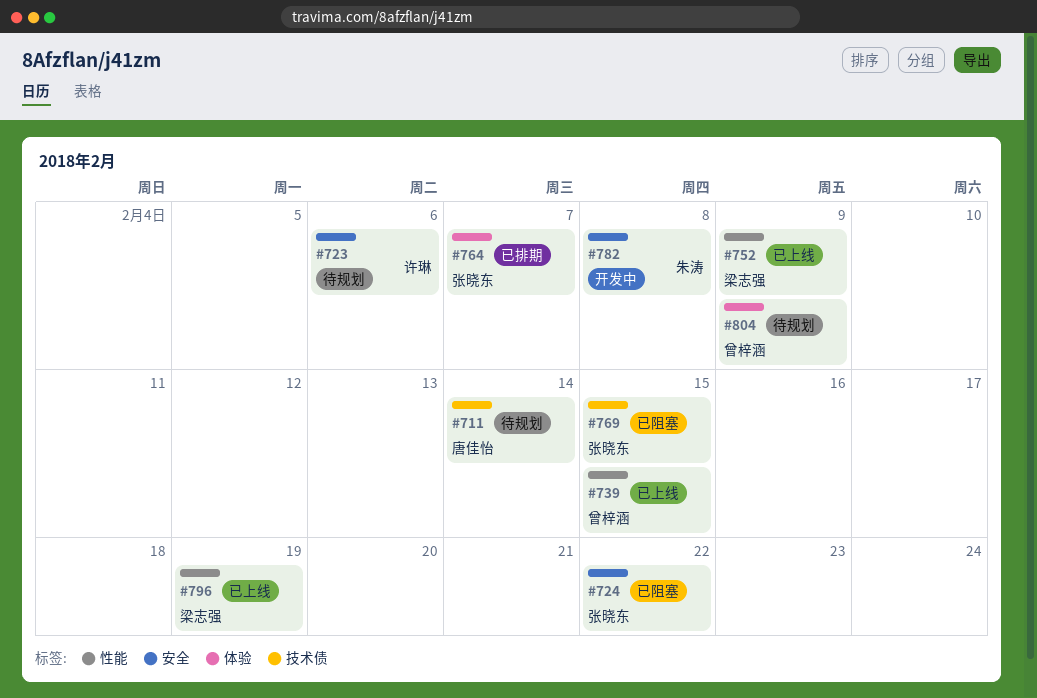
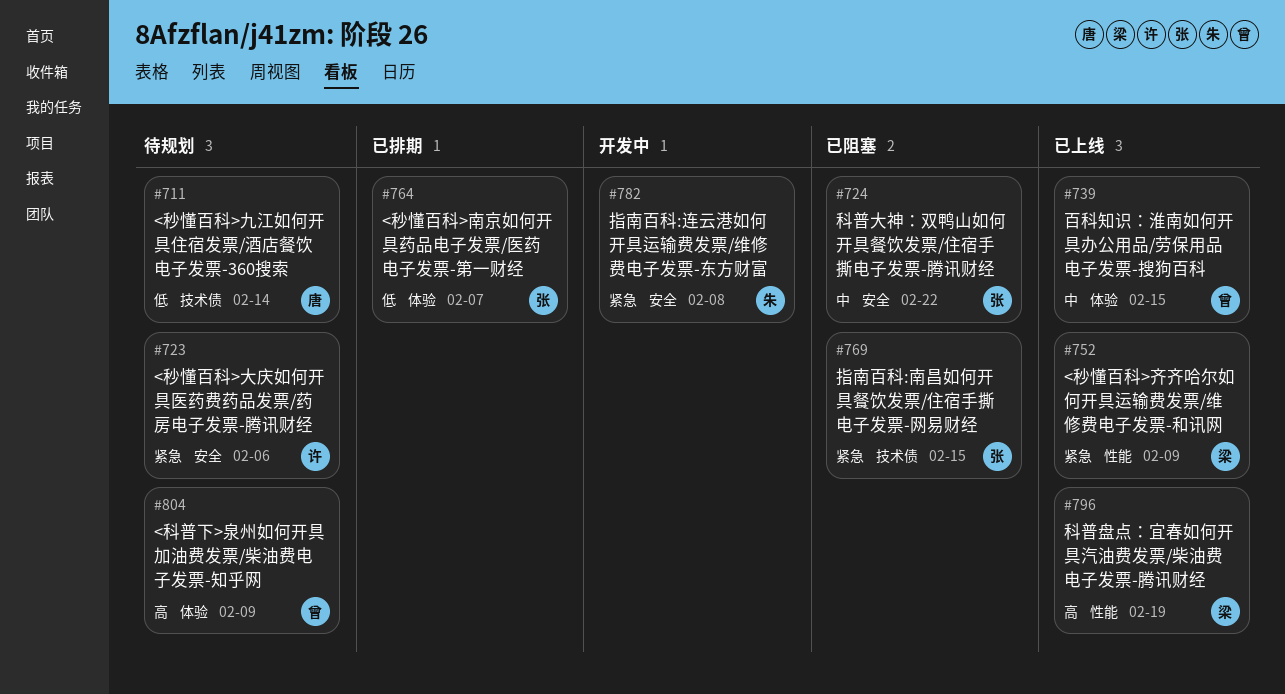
#739, label: 性能 -> 体验

